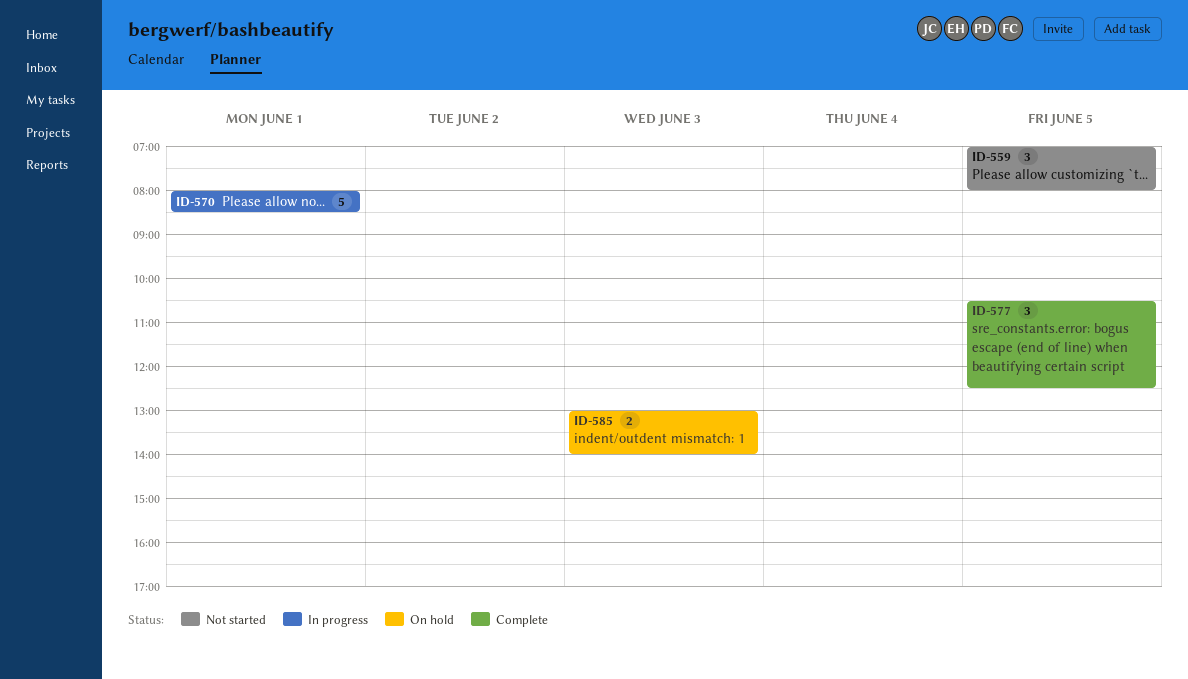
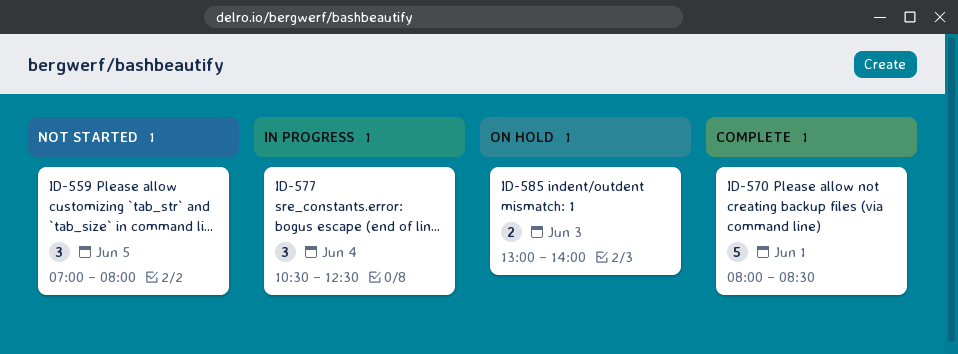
ID-570, status: In progress -> Complete
ID-577, status: Complete -> In progress
ID-577, day: Jun 5 -> Jun 4

